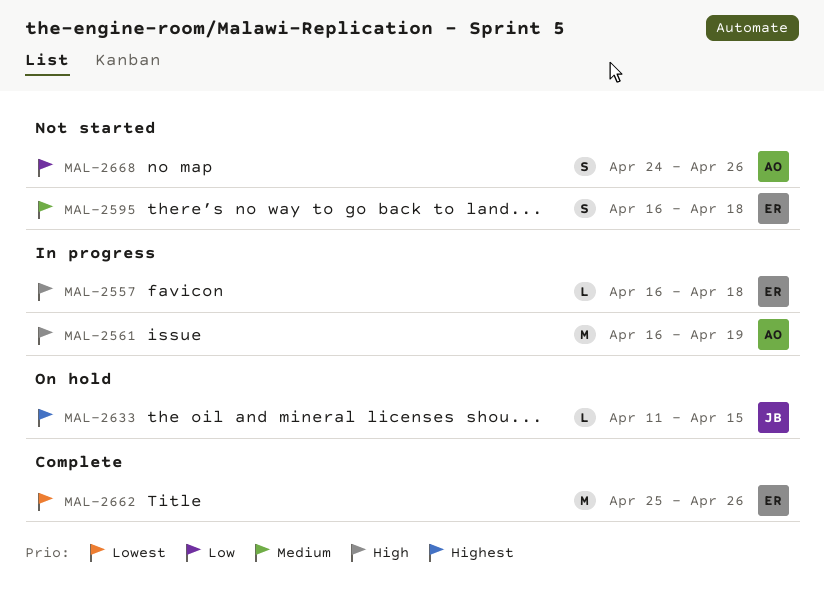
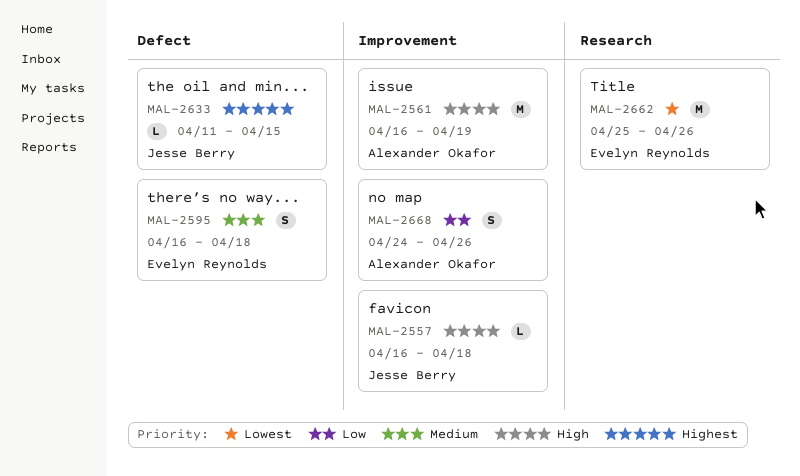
MAL-2557, owner: Evelyn Reynolds -> Jesse Berry

